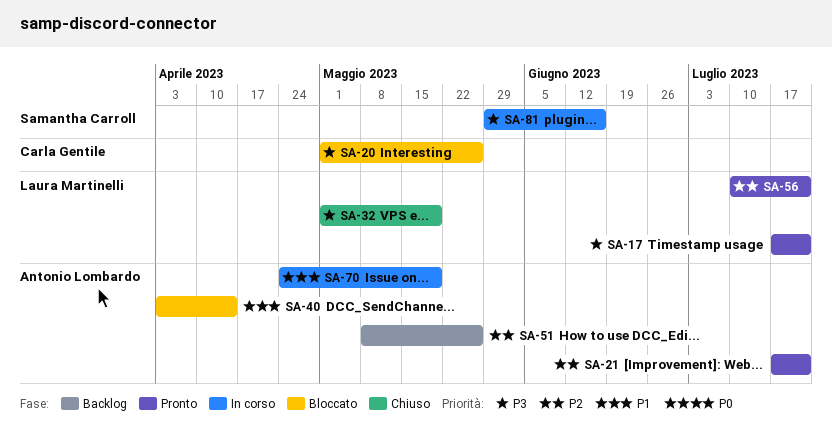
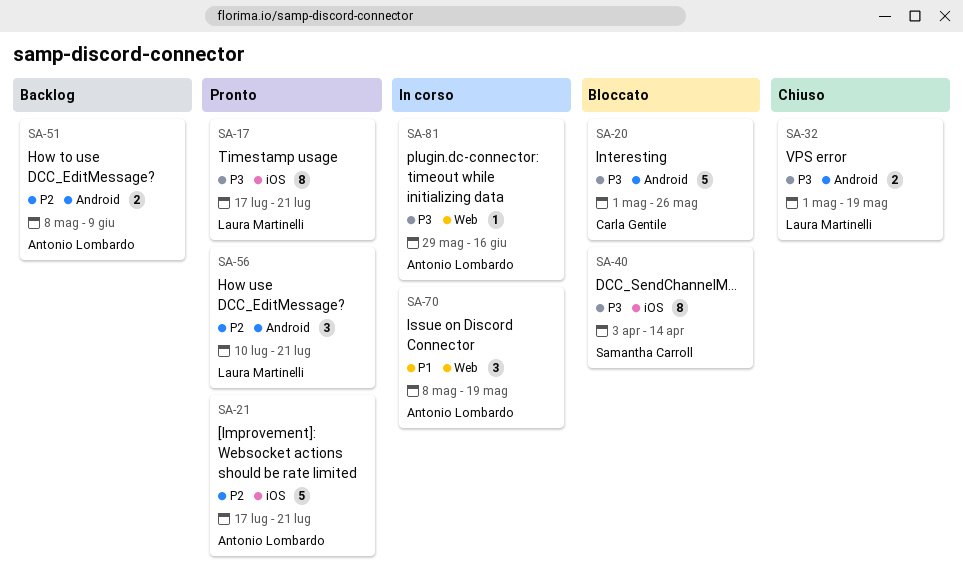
SA-40, owner: Antonio Lombardo -> Samantha Carroll
SA-40, priority: P1 -> P3
SA-51, due: May 26 -> Jun 9
SA-70, start: Apr 24 -> May 8
SA-81, owner: Samantha Carroll -> Antonio Lombardo

